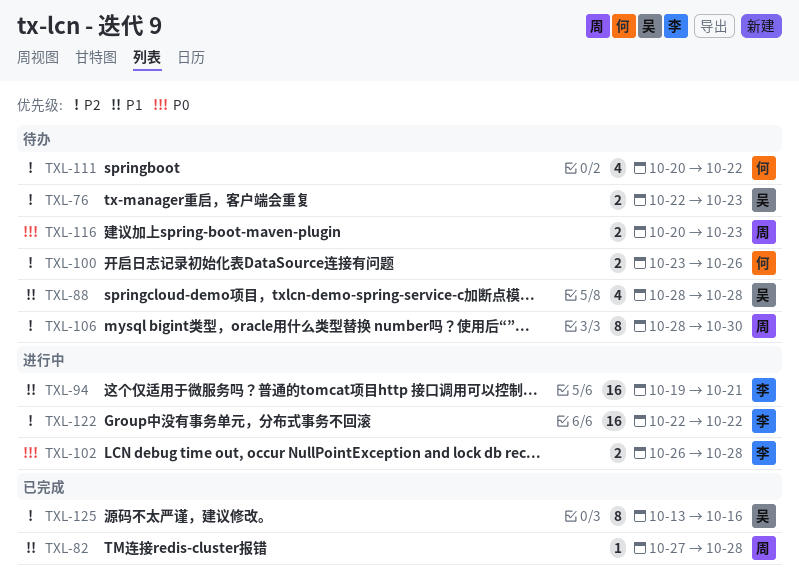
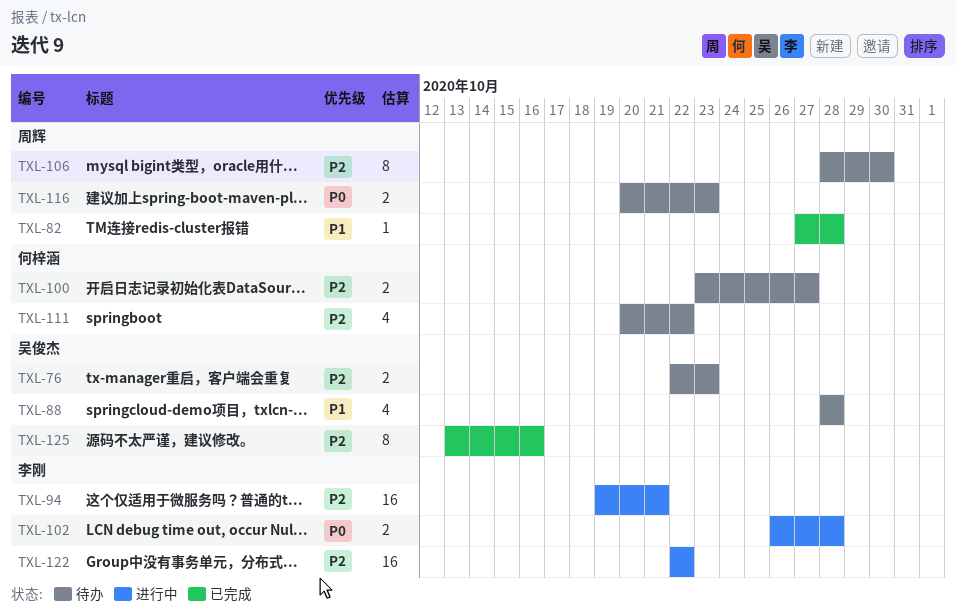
TXL-94, priority: P1 -> P2
TXL-100, due: Oct 26 -> Oct 27

